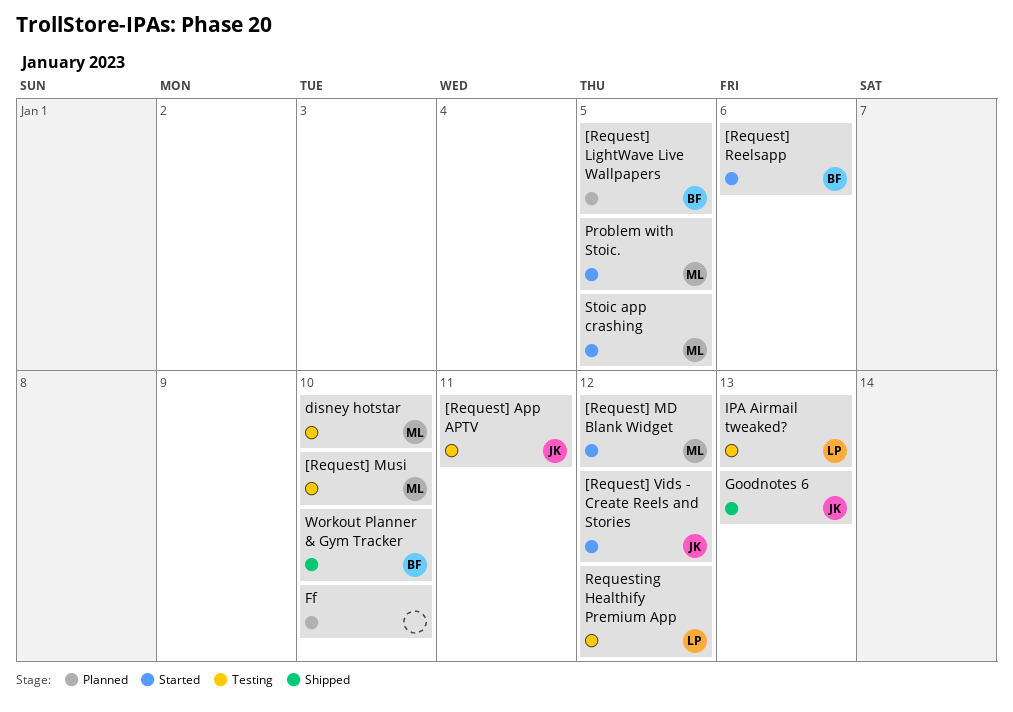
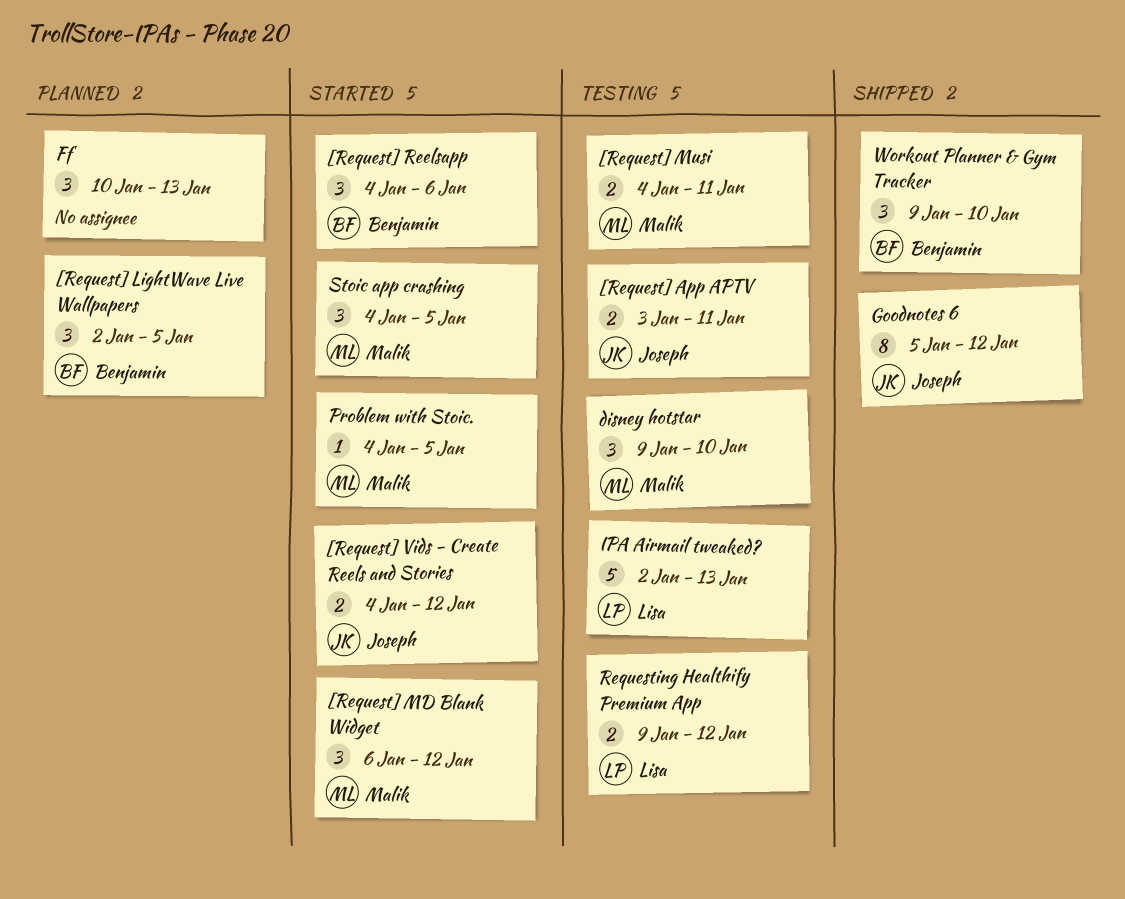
[Request] Musi, due: Jan 10 -> Jan 11
Ff, due: Jan 10 -> Jan 13
Goodnotes 6, due: Jan 13 -> Jan 12

